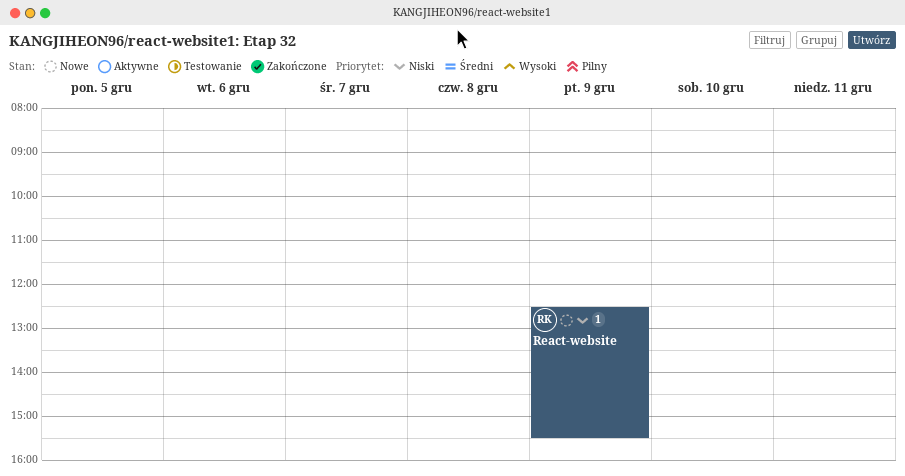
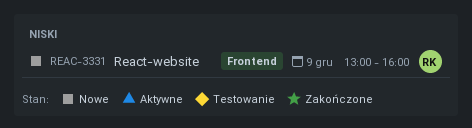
React-website, begins: 12:30 -> 13:00
React-website, ends: 15:30 -> 16:00

